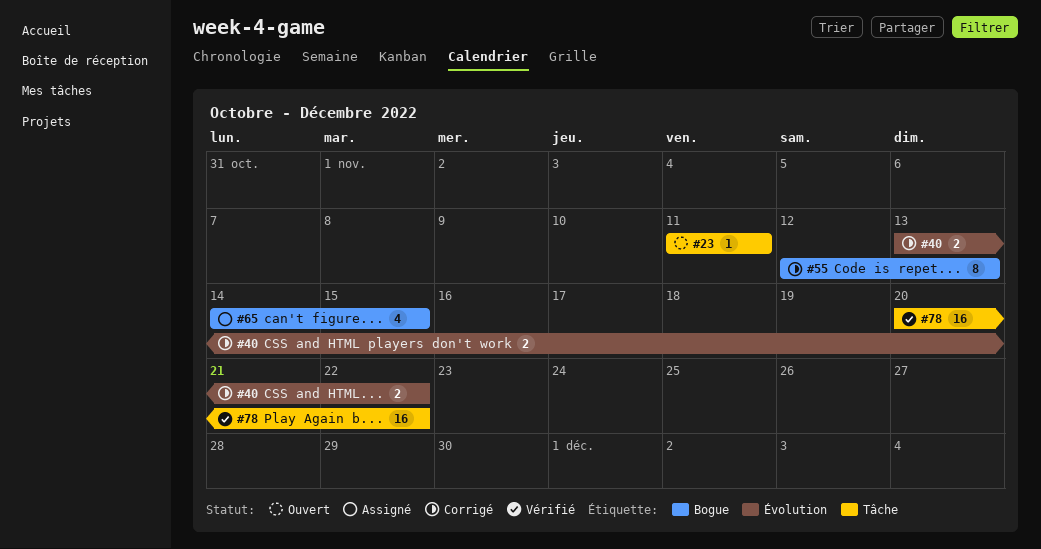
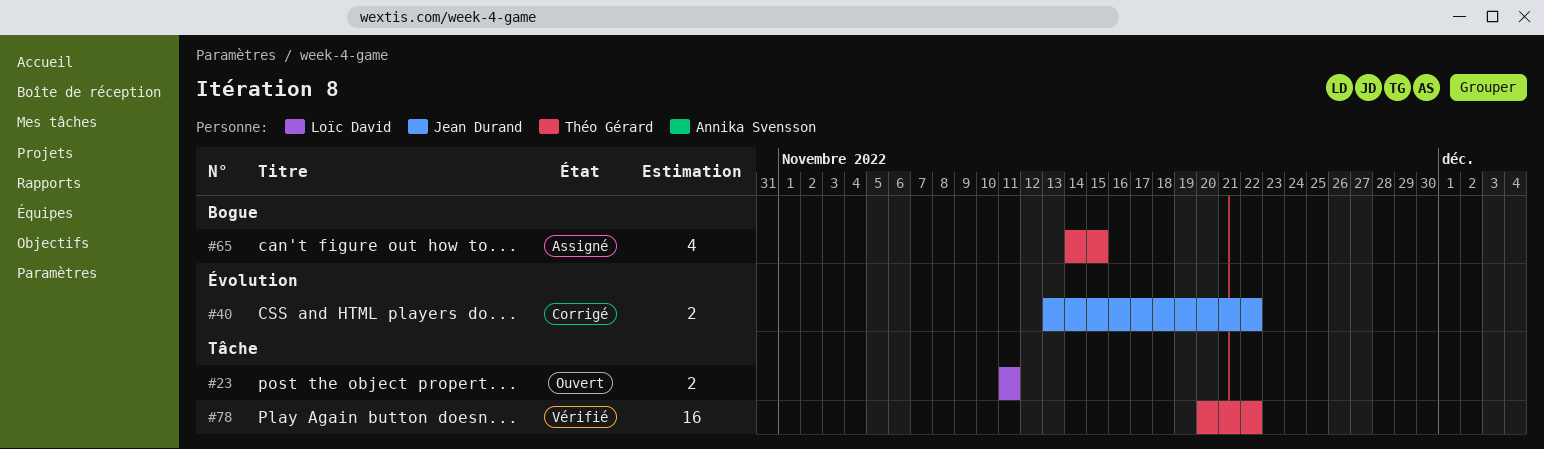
#23, estimate: 1 -> 2
#55: present -> none

